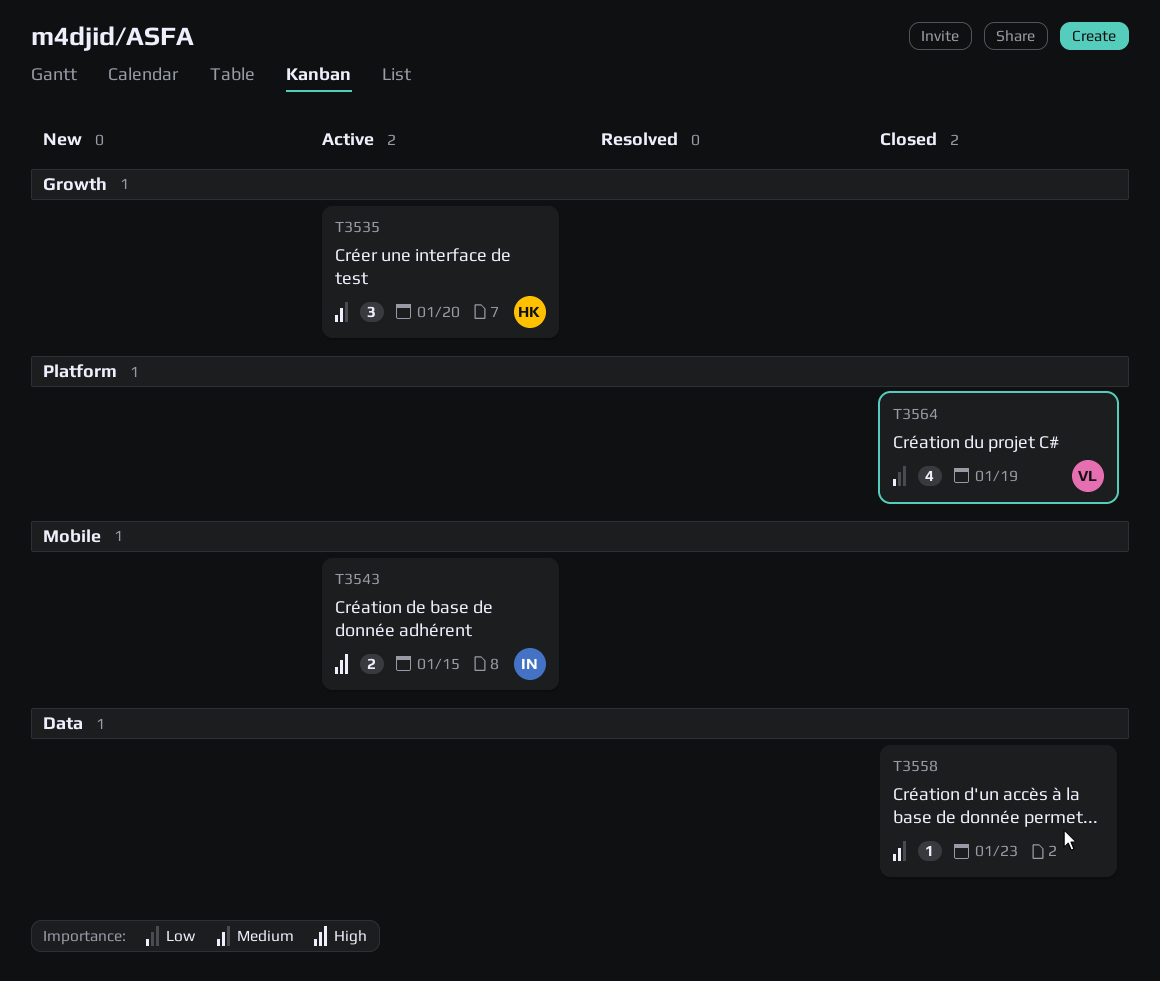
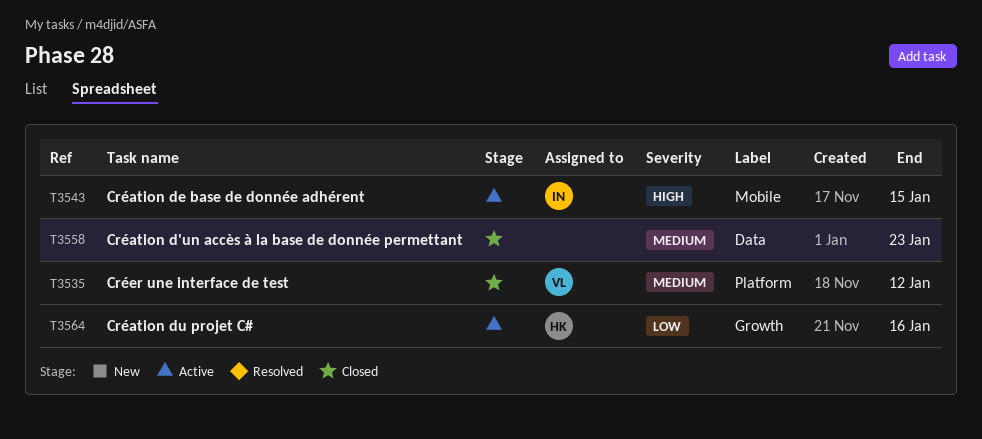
T3535, status: Active -> Closed
T3535, owner: HK -> VL
T3535, label: Growth -> Platform
T3535, due: Jan 20 -> Jan 12
T3564, status: Closed -> Active
T3564, owner: VL -> HK
T3564, label: Platform -> Growth
T3564, due: Jan 19 -> Jan 16

